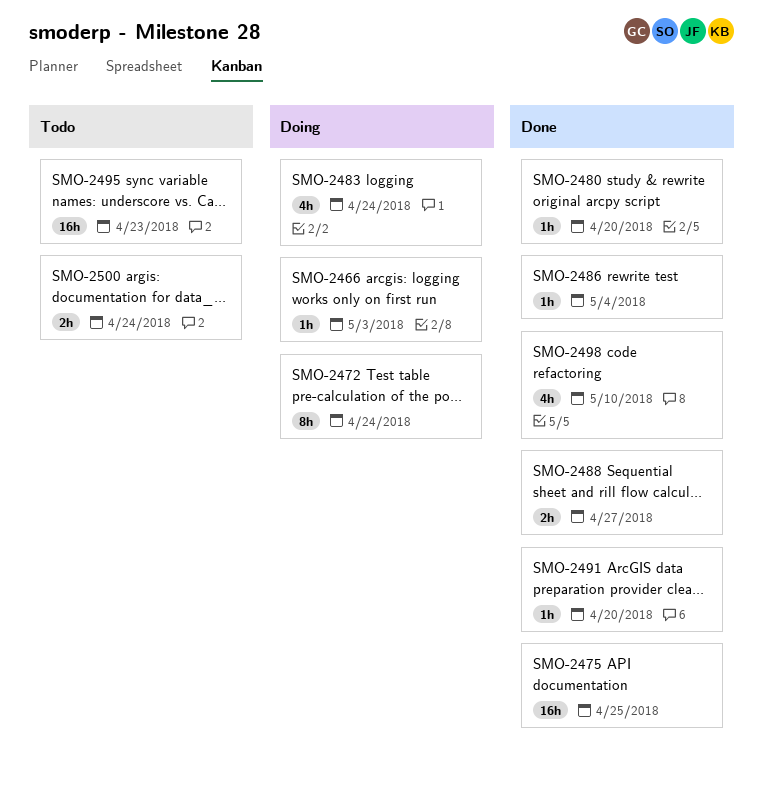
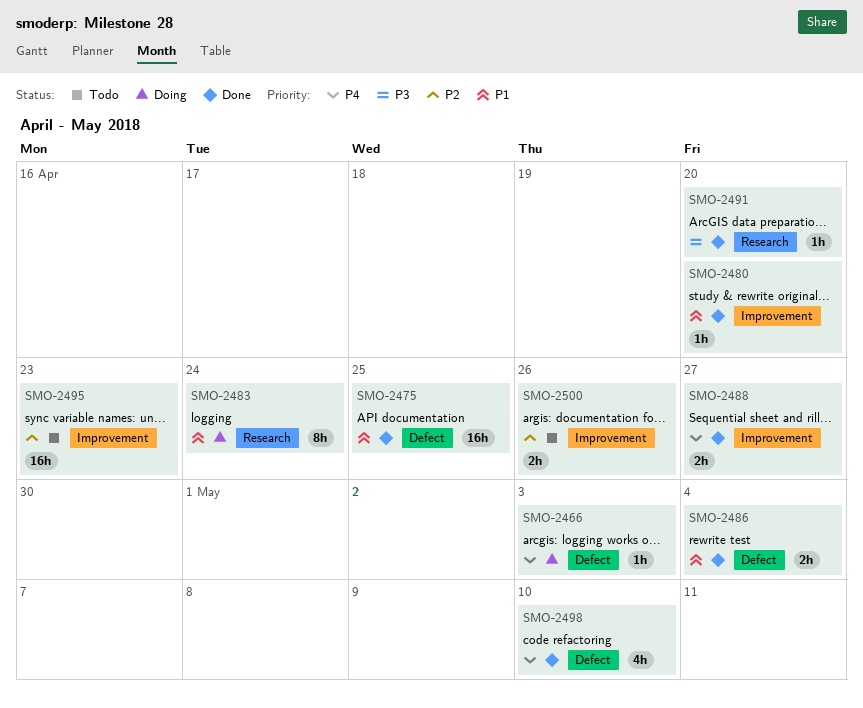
SMO-2472: present -> none
SMO-2483, estimate: 4h -> 8h
SMO-2486, estimate: 1h -> 2h
SMO-2500, due: Apr 24 -> Apr 26

